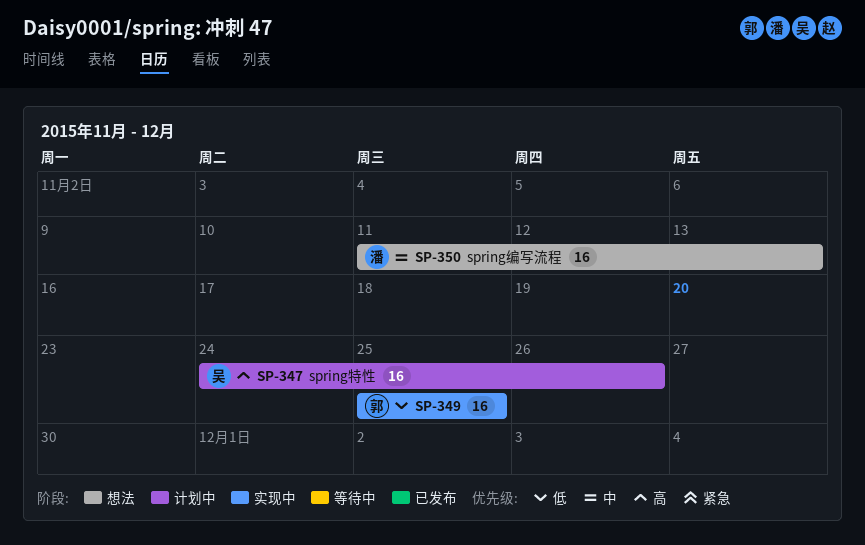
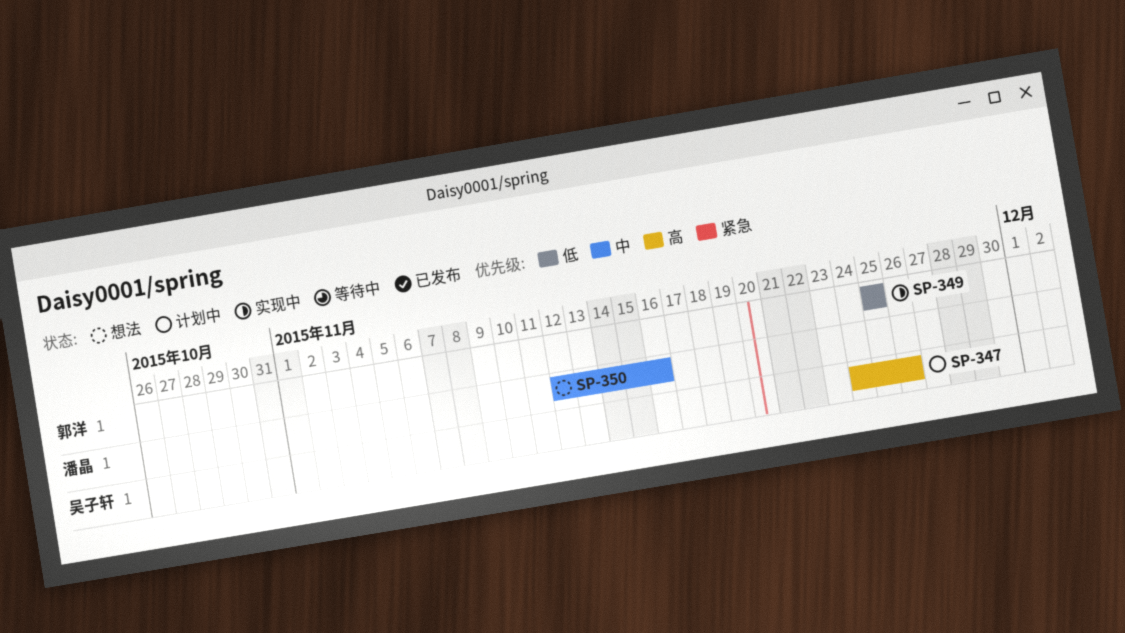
SP-350, start: Nov 11 -> Nov 12
SP-350, due: Nov 13 -> Nov 16

